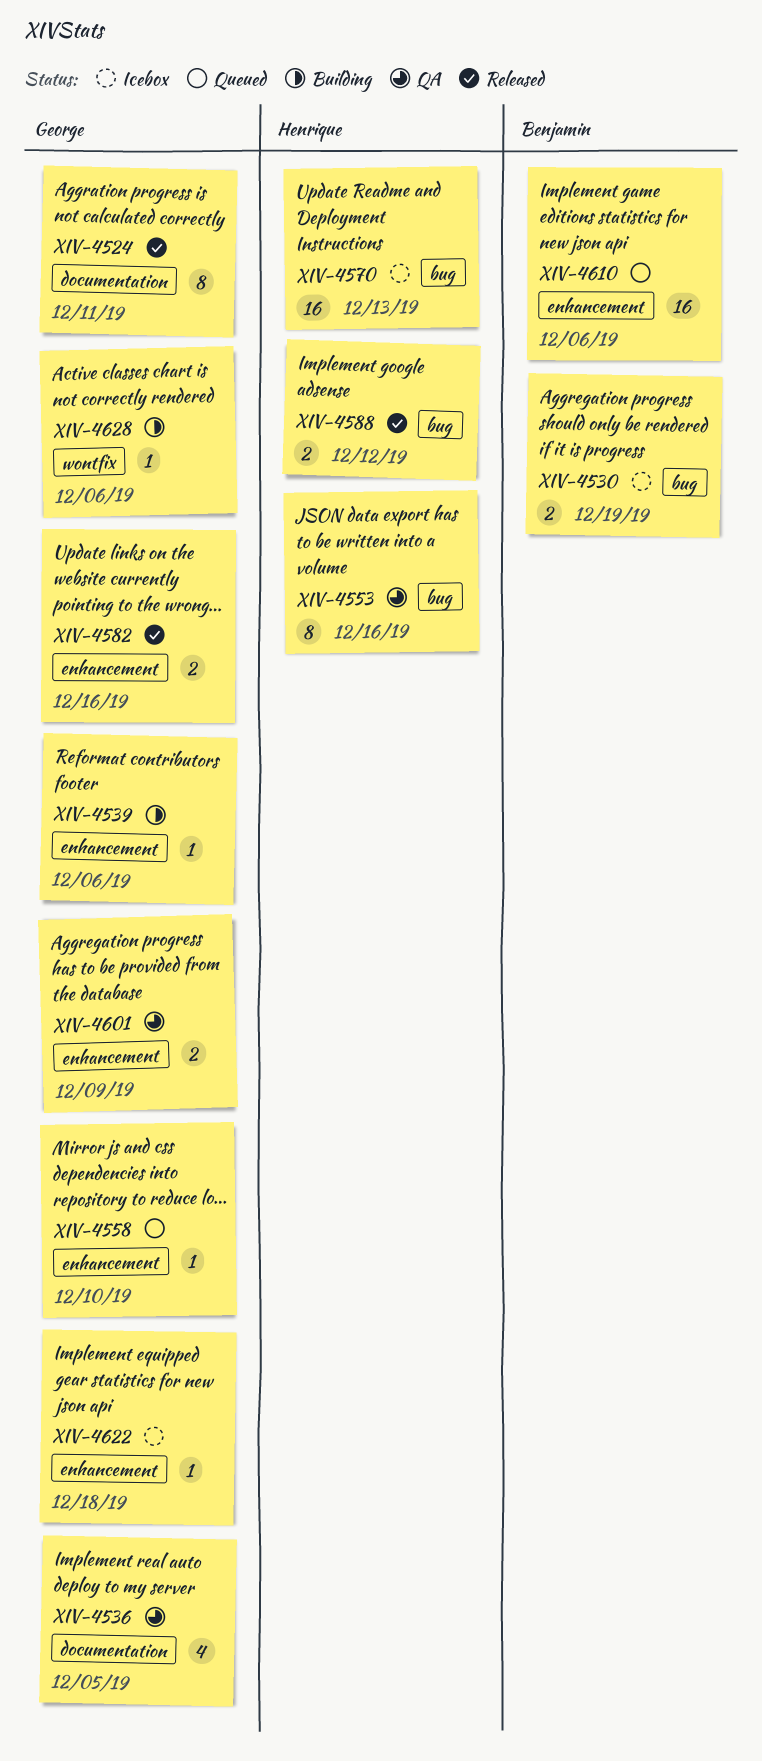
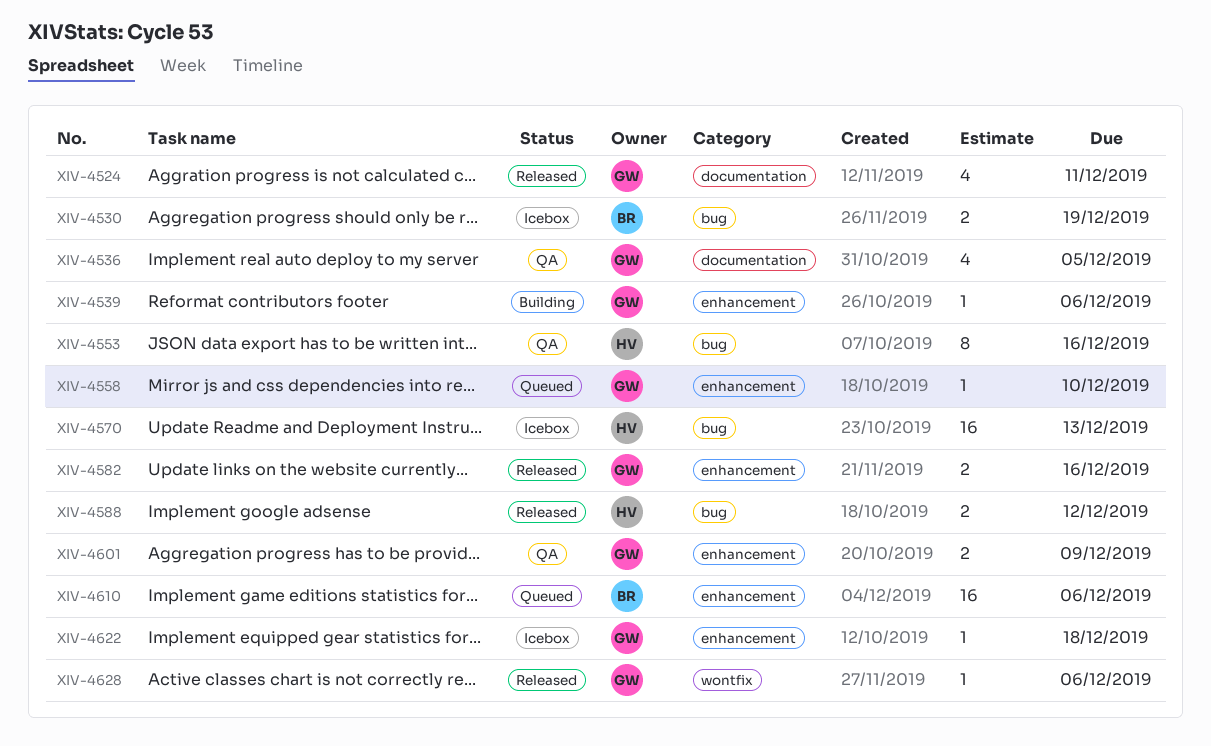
XIV-4524, estimate: 8 -> 4
XIV-4628, status: Building -> Released

